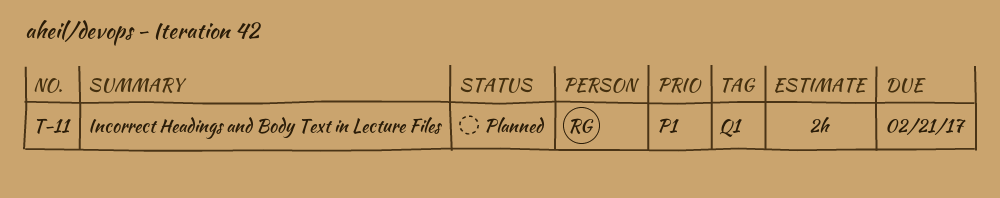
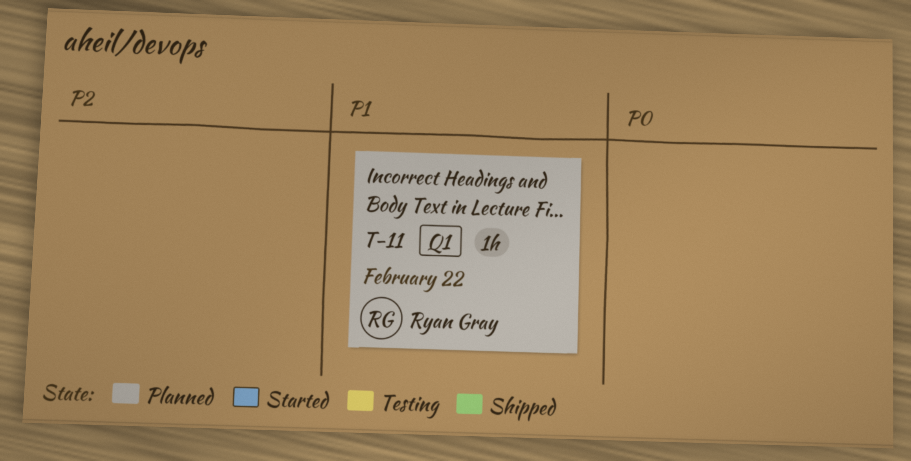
T-11, estimate: 2h -> 1h
T-11, due: Feb 21 -> Feb 22

